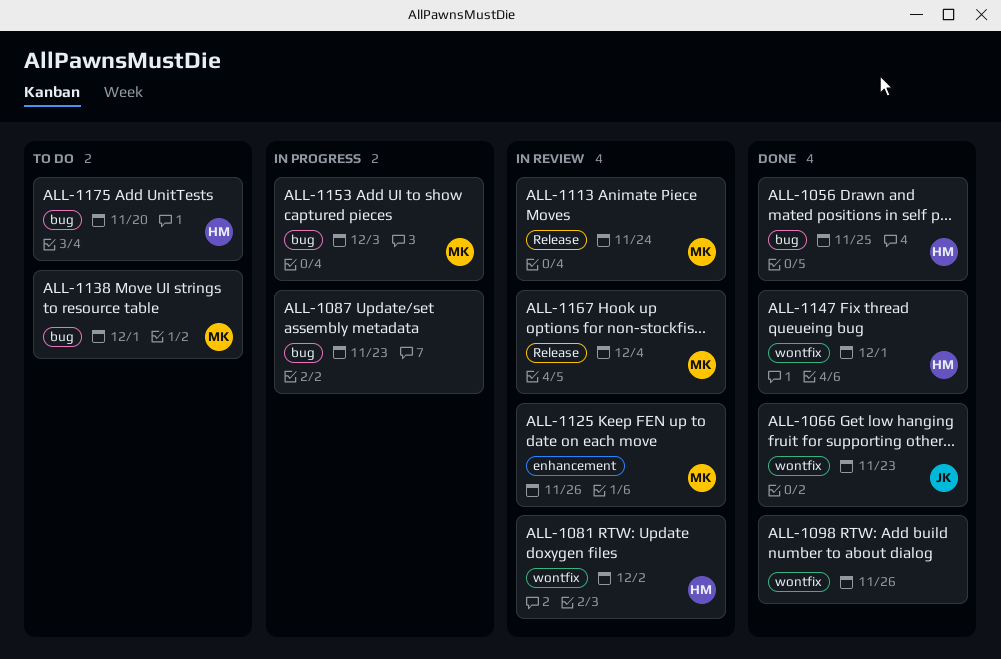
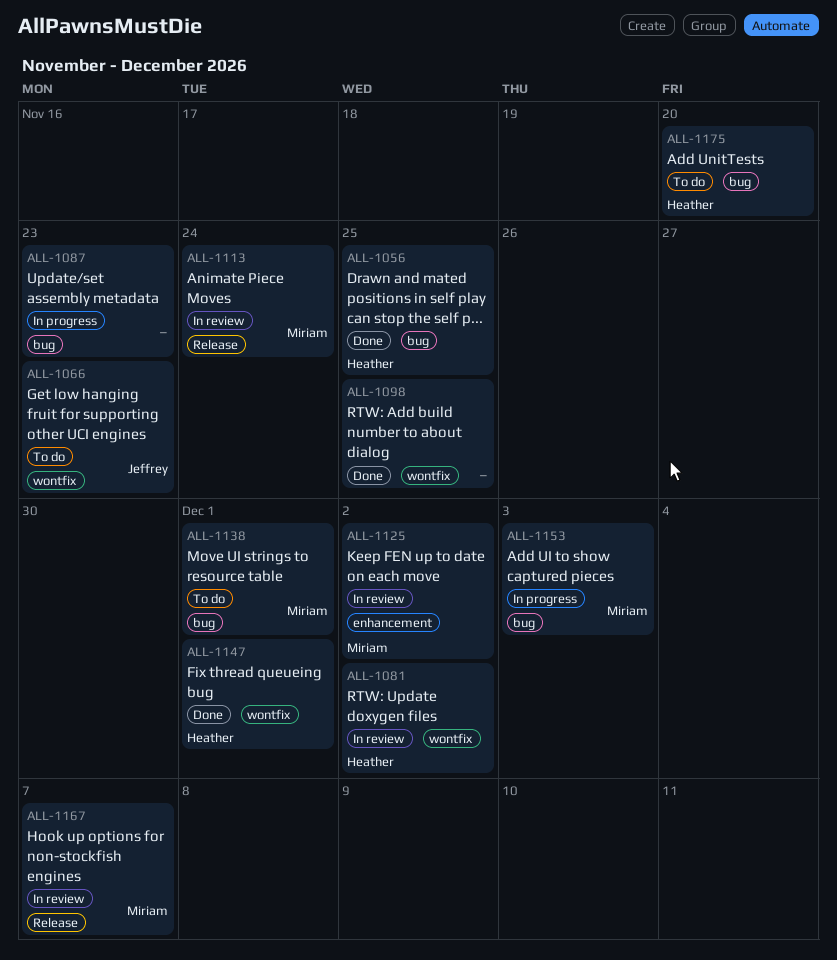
ALL-1066, status: Done -> To do
ALL-1098, due: Nov 26 -> Nov 25
ALL-1125, due: Nov 26 -> Dec 2
ALL-1167, due: Dec 4 -> Dec 7

